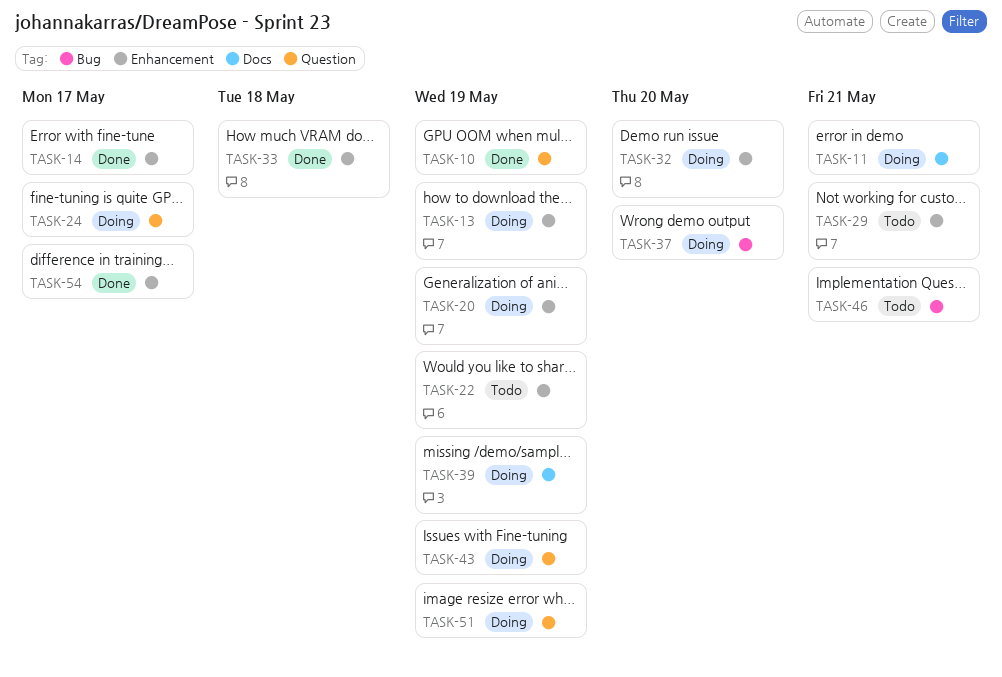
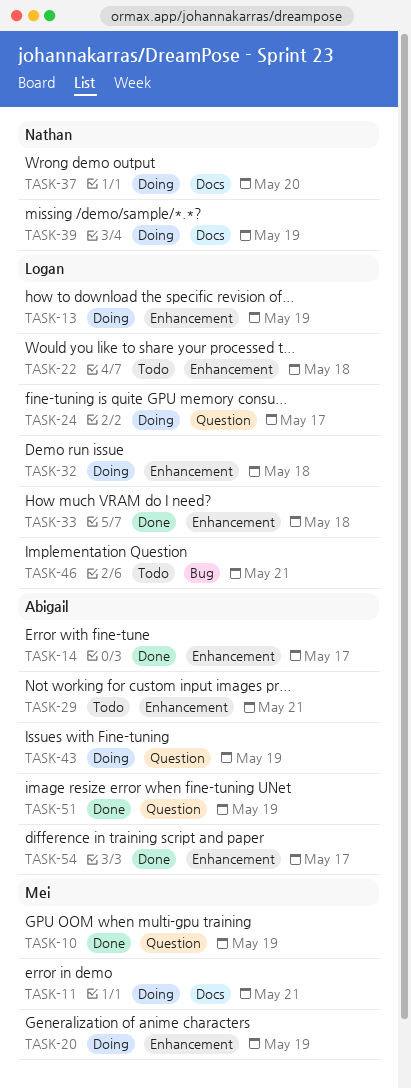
TASK-22, due: May 19 -> May 18
TASK-32, due: May 20 -> May 18
TASK-37, label: Bug -> Docs
TASK-51, status: Doing -> Done

